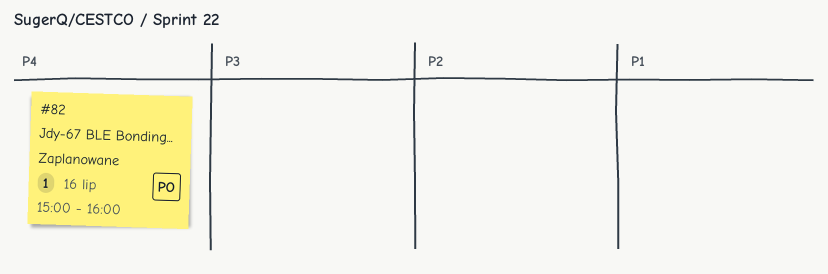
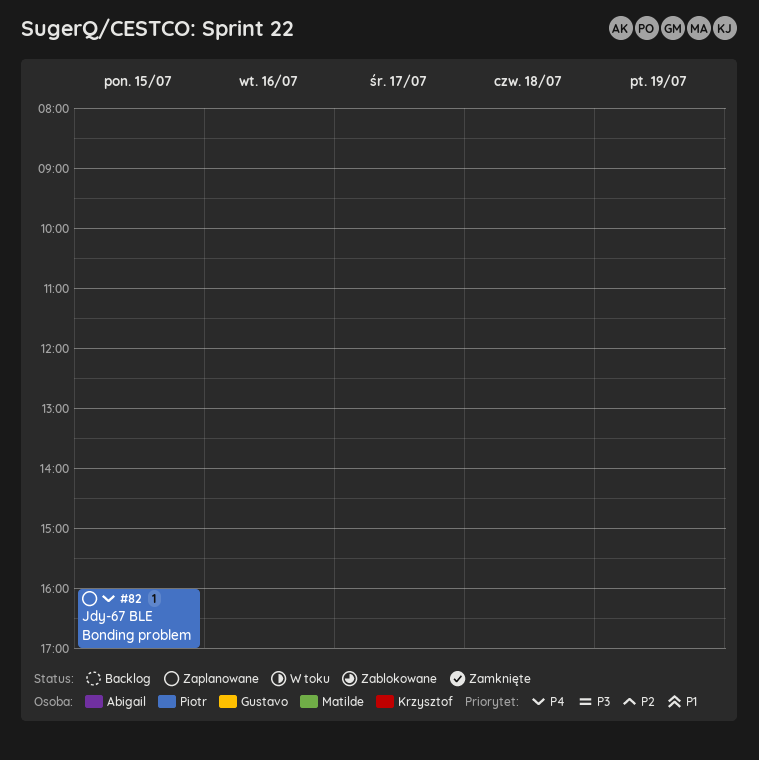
#82, day: Jul 16 -> Jul 15
#82, begins: 15:00 -> 16:00
#82, ends: 16:00 -> 17:00

